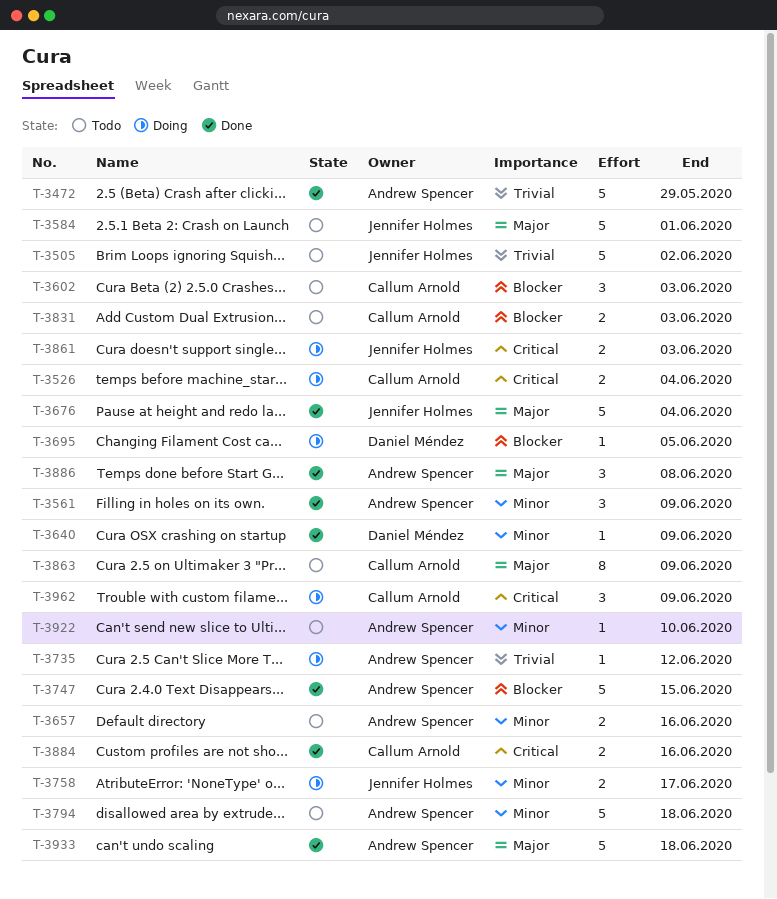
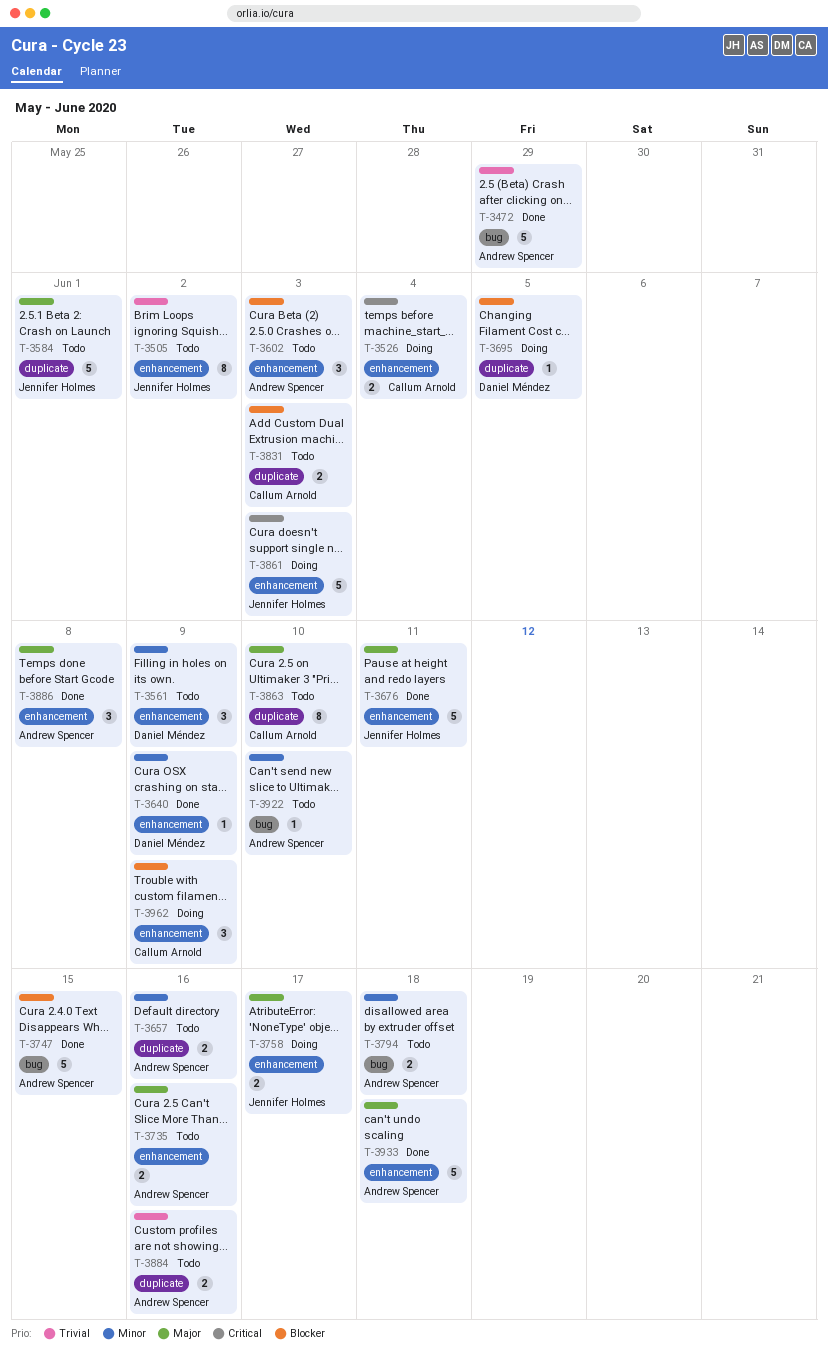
T-3505, estimate: 5 -> 8
T-3561, status: Done -> Todo
T-3561, owner: Andrew Spencer -> Daniel Méndez
T-3602, owner: Callum Arnold -> Andrew Spencer
T-3676, due: Jun 4 -> Jun 11
T-3735, status: Doing -> Todo
T-3735, priority: Trivial -> Major
T-3735, estimate: 1 -> 2
T-3735, due: Jun 12 -> Jun 16
T-3758, priority: Minor -> Major
T-3794, estimate: 5 -> 2
T-3861, estimate: 2 -> 5
T-3863, due: Jun 9 -> Jun 10
T-3884, status: Done -> Todo
T-3884, owner: Callum Arnold -> Andrew Spencer
T-3884, priority: Critical -> Trivial
T-3962, priority: Critical -> Blocker

